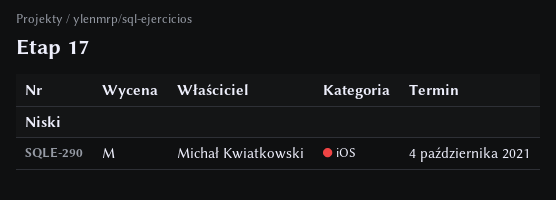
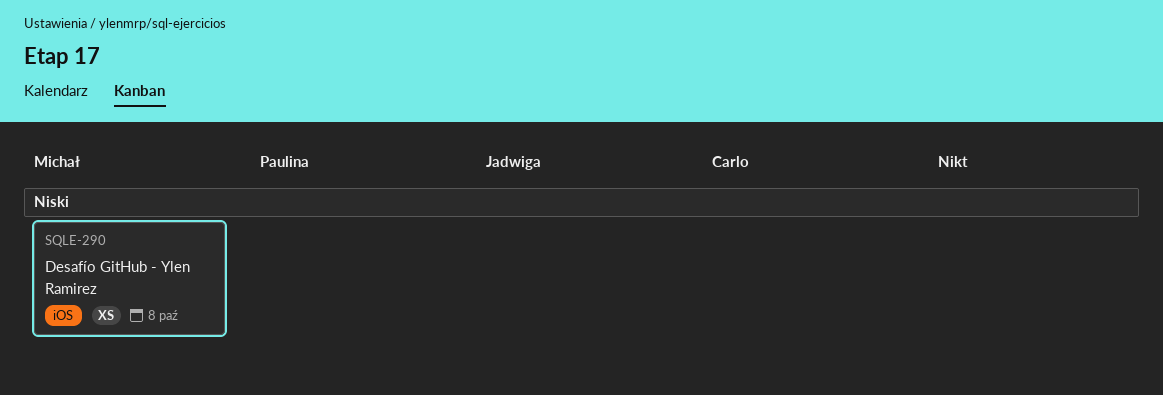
SQLE-290, estimate: M -> XS
SQLE-290, due: Oct 4 -> Oct 8

